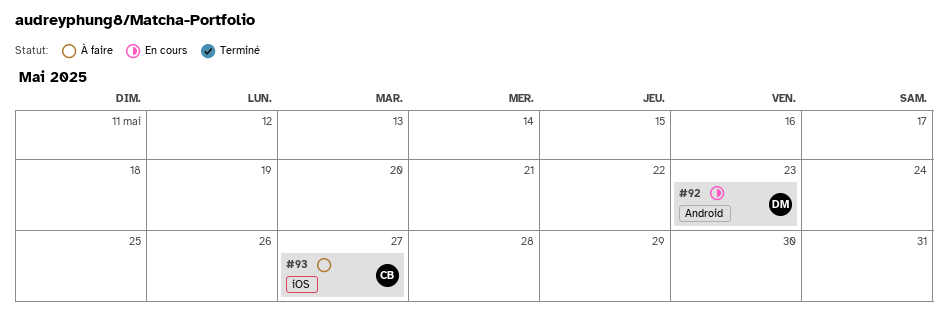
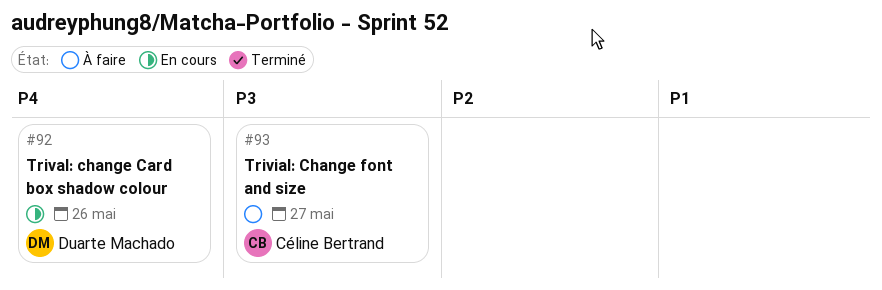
#92, due: May 23 -> May 26

